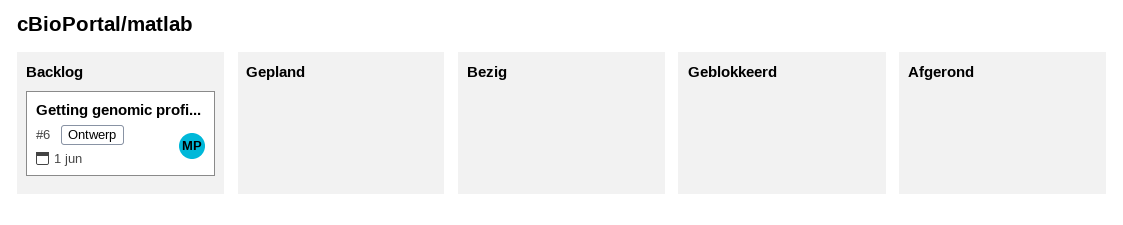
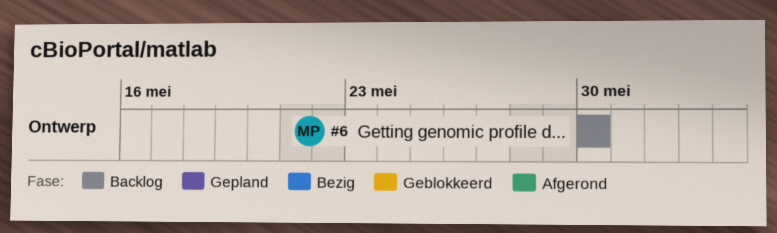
#6, due: Jun 1 -> May 30

